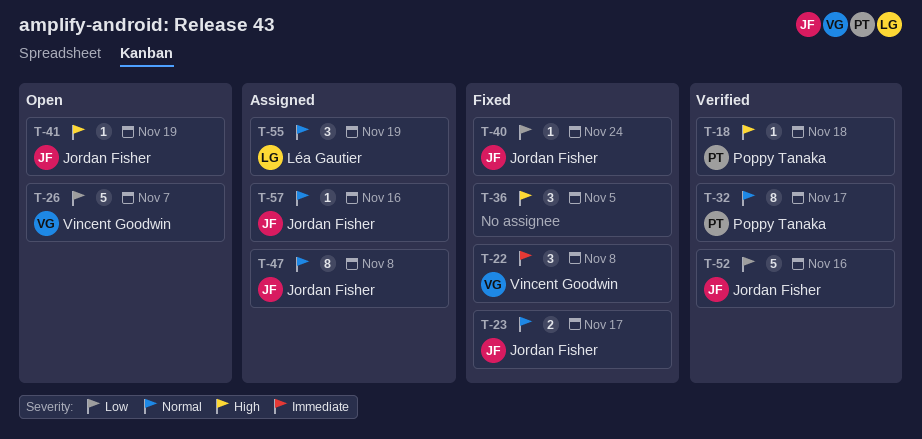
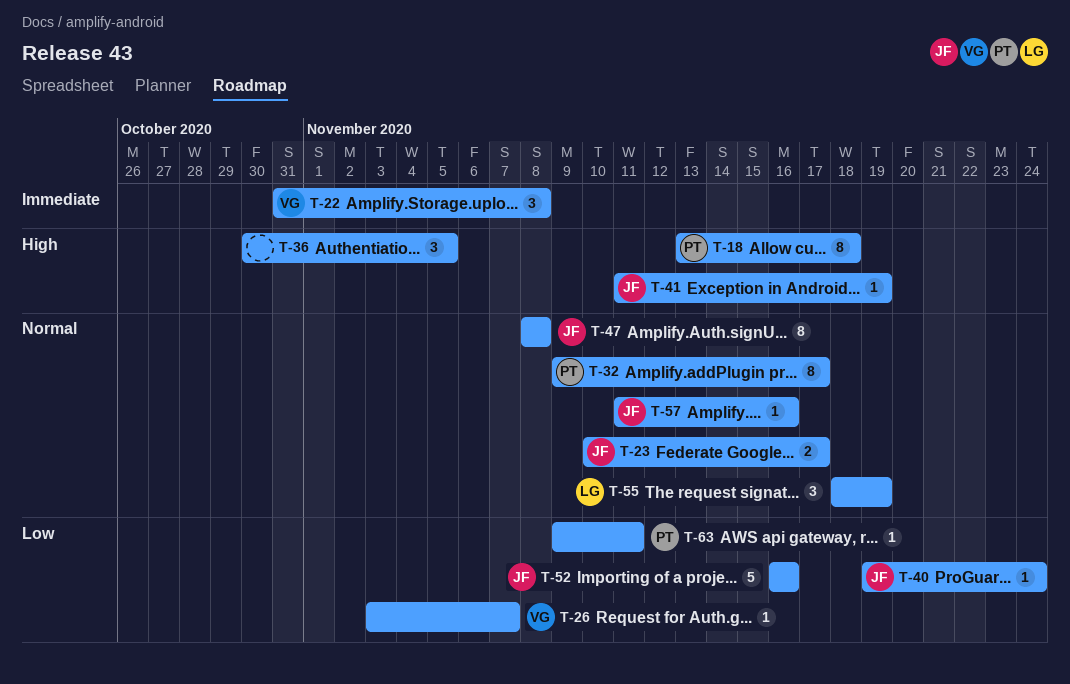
T-18, estimate: 1 -> 8
T-26, estimate: 5 -> 1
T-63: none -> present

